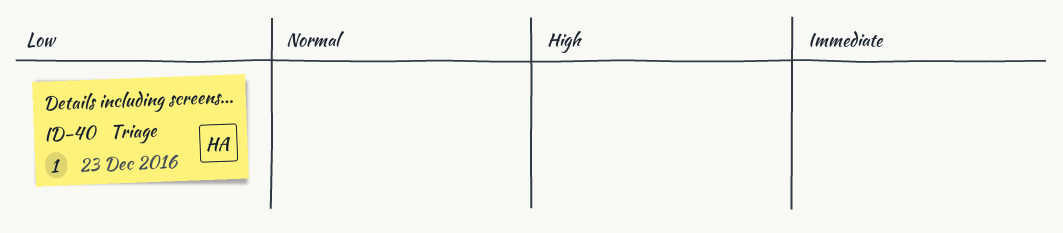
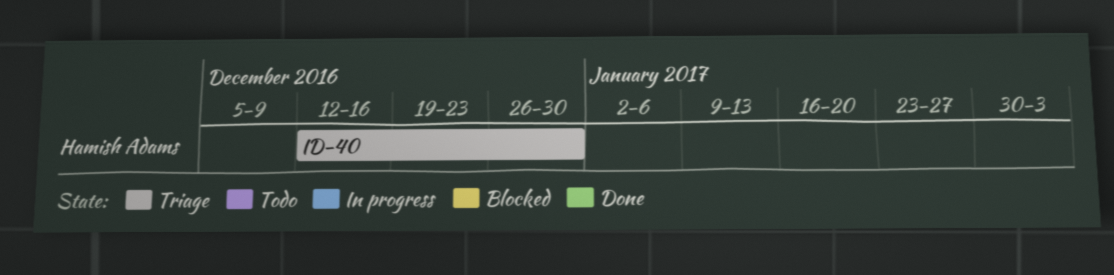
ID-40, due: Dec 23 -> Dec 30

